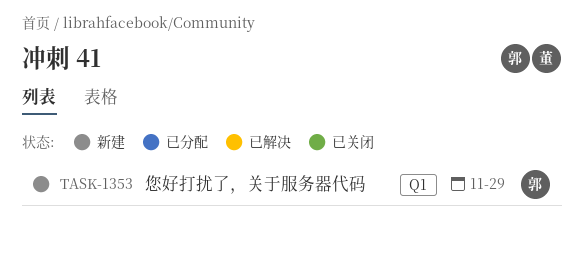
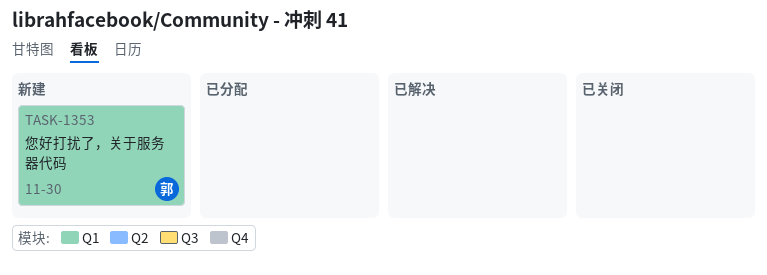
TASK-1353, due: Nov 29 -> Nov 30

